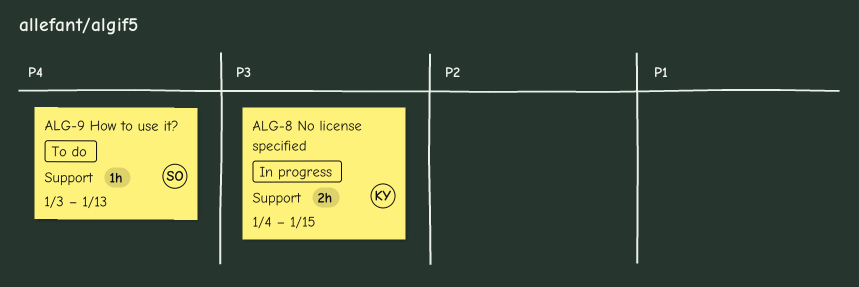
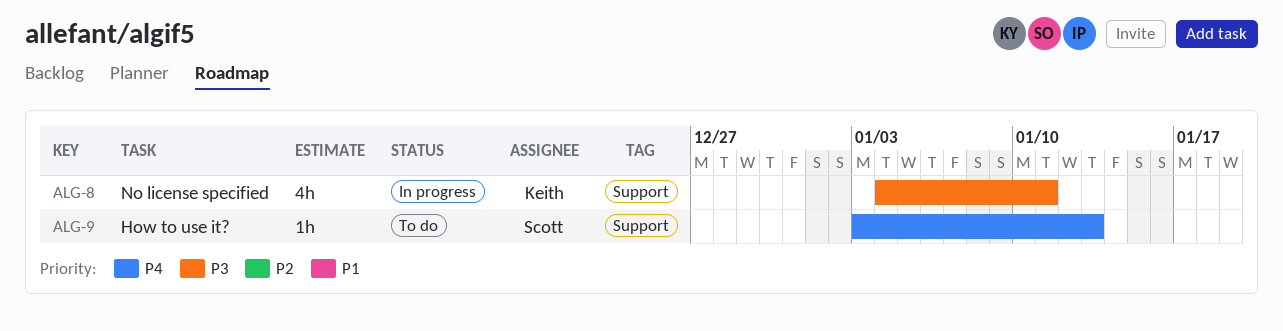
ALG-8, estimate: 2h -> 4h
ALG-8, due: Jan 15 -> Jan 11

